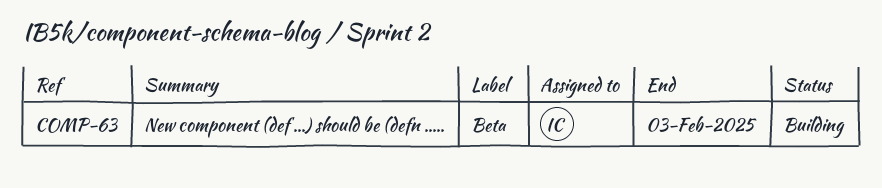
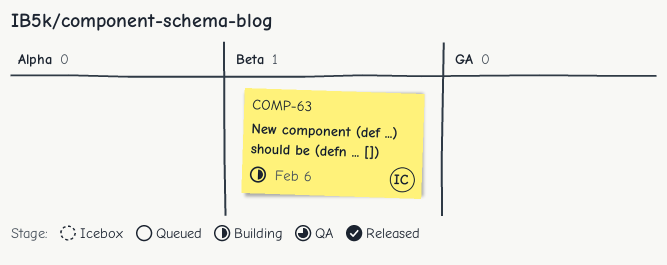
COMP-63, due: Feb 3 -> Feb 6

